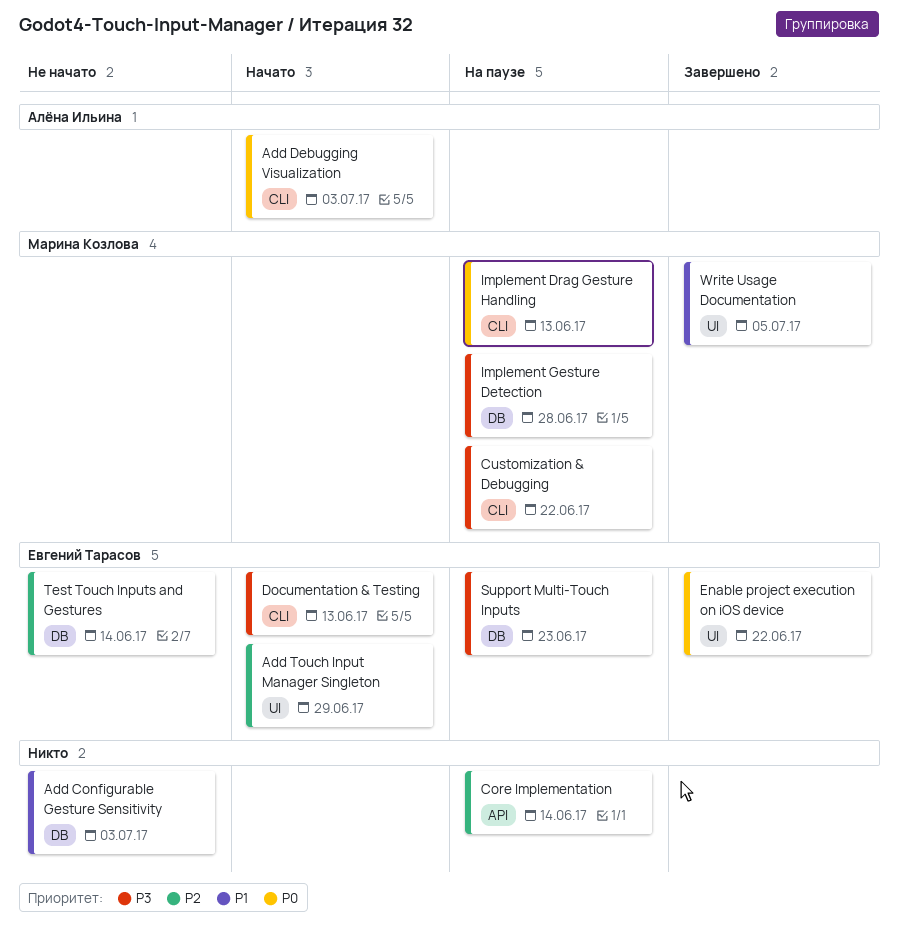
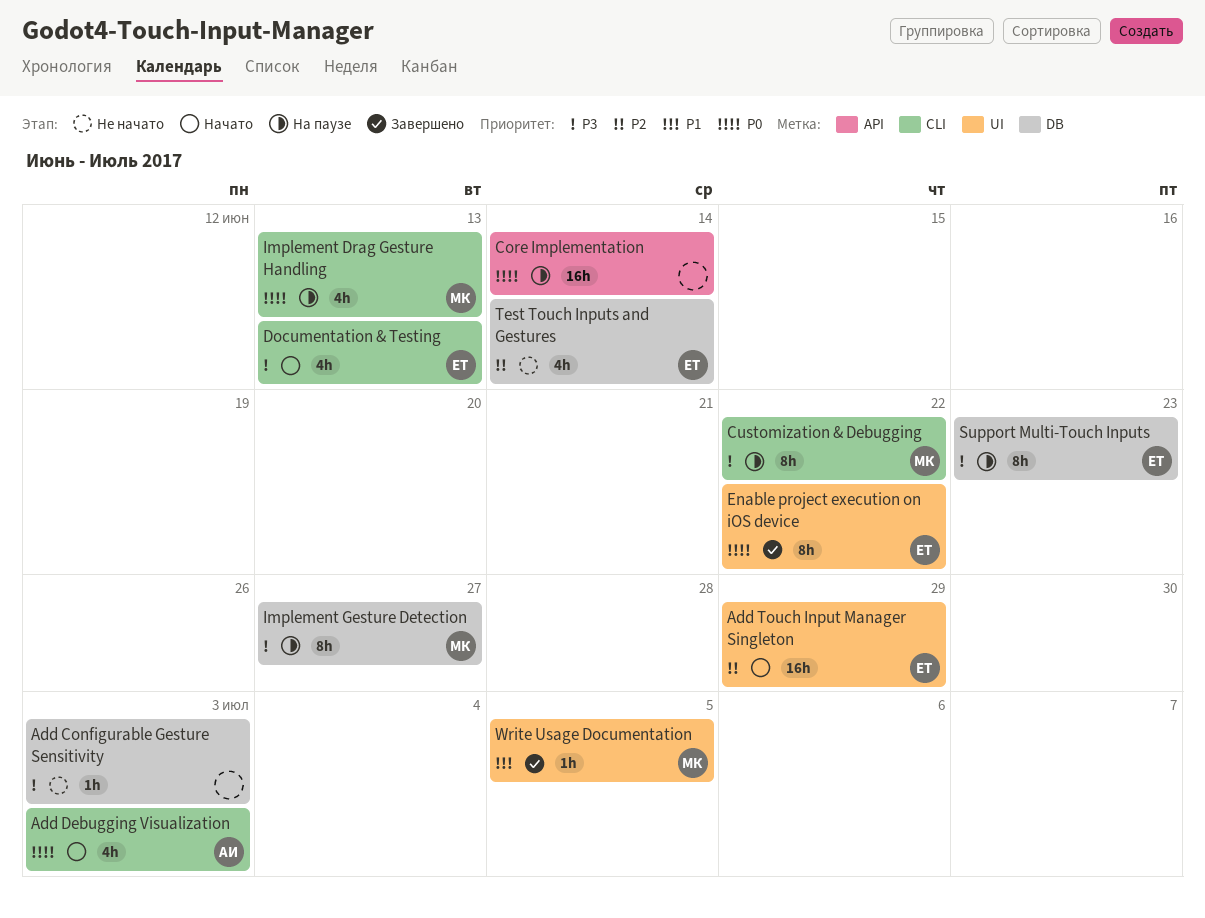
Add Configurable Gesture Sensitivity, priority: P1 -> P3
Core Implementation, priority: P2 -> P0
Implement Gesture Detection, due: Jun 28 -> Jun 27

